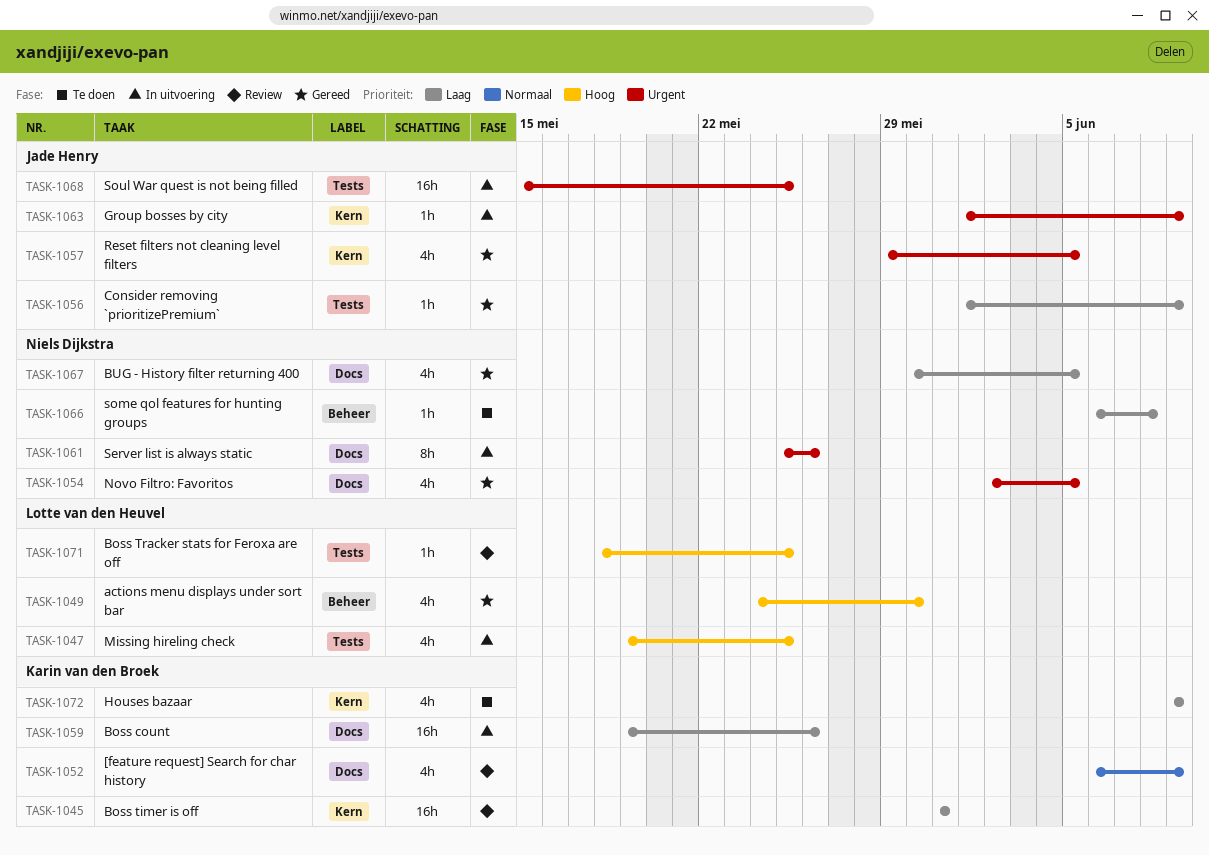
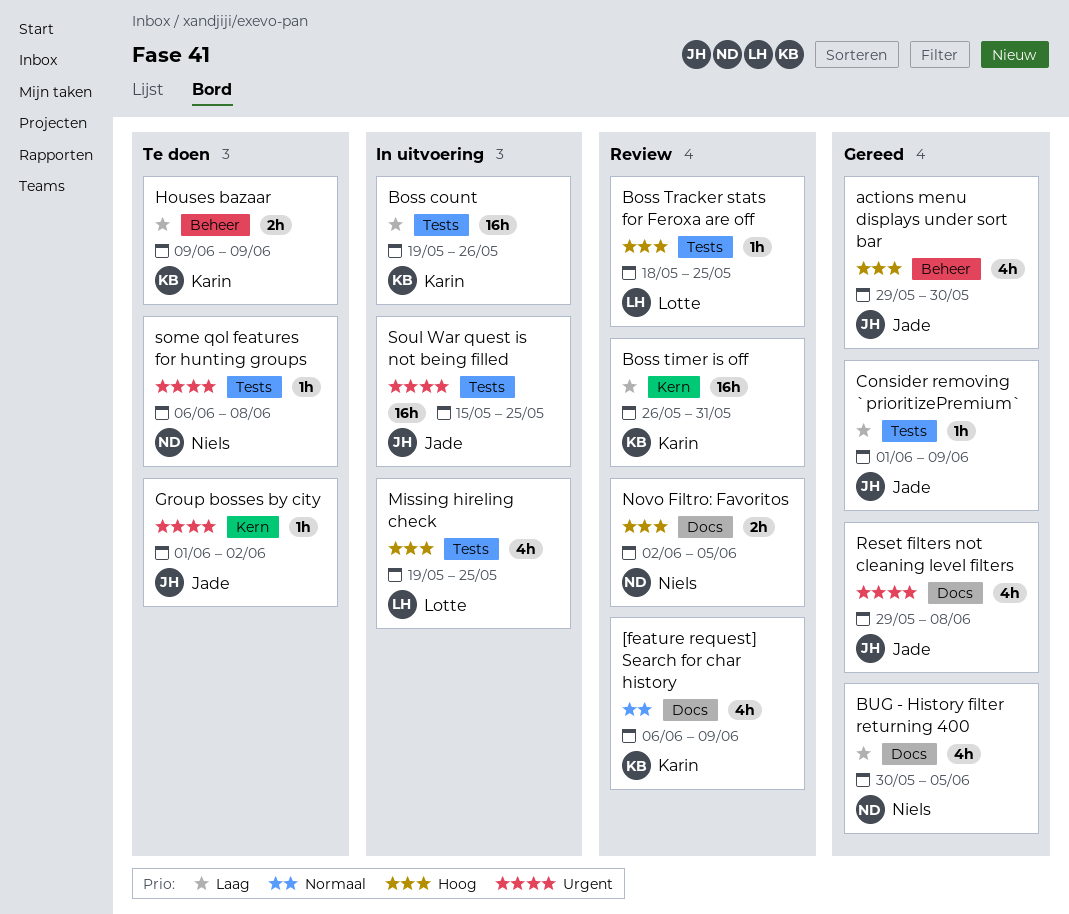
actions menu displays under sort bar, owner: Lotte van den Heuvel -> Jade Henry
actions menu displays under sort bar, start: May 24 -> May 29
Boss count, label: Docs -> Tests
Boss timer is off, start: May 31 -> May 26
Group bosses by city, status: In uitvoering -> Te doen
Group bosses by city, due: Jun 9 -> Jun 2
Houses bazaar, label: Kern -> Beheer
Houses bazaar, estimate: 4h -> 2h
Novo Filtro: Favoritos, status: Gereed -> Review
Novo Filtro: Favoritos, priority: Urgent -> Hoog
Novo Filtro: Favoritos, estimate: 4h -> 2h
Reset filters not cleaning level filters, label: Kern -> Docs
Reset filters not cleaning level filters, due: Jun 5 -> Jun 8
Server list is always static: present -> none
some qol features for hunting groups, priority: Laag -> Urgent
some qol features for hunting groups, label: Beheer -> Tests

